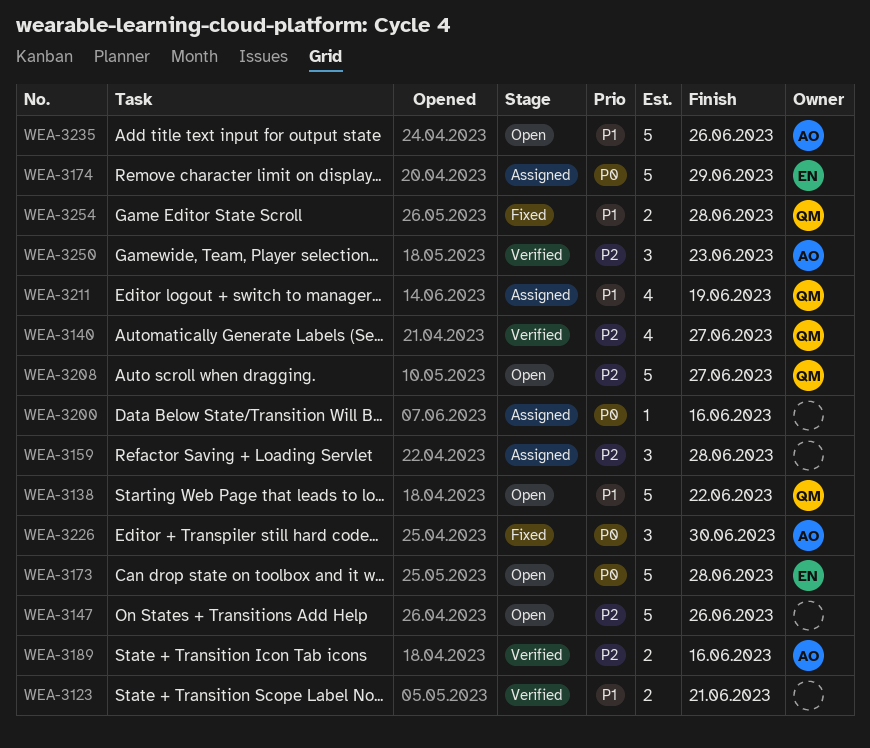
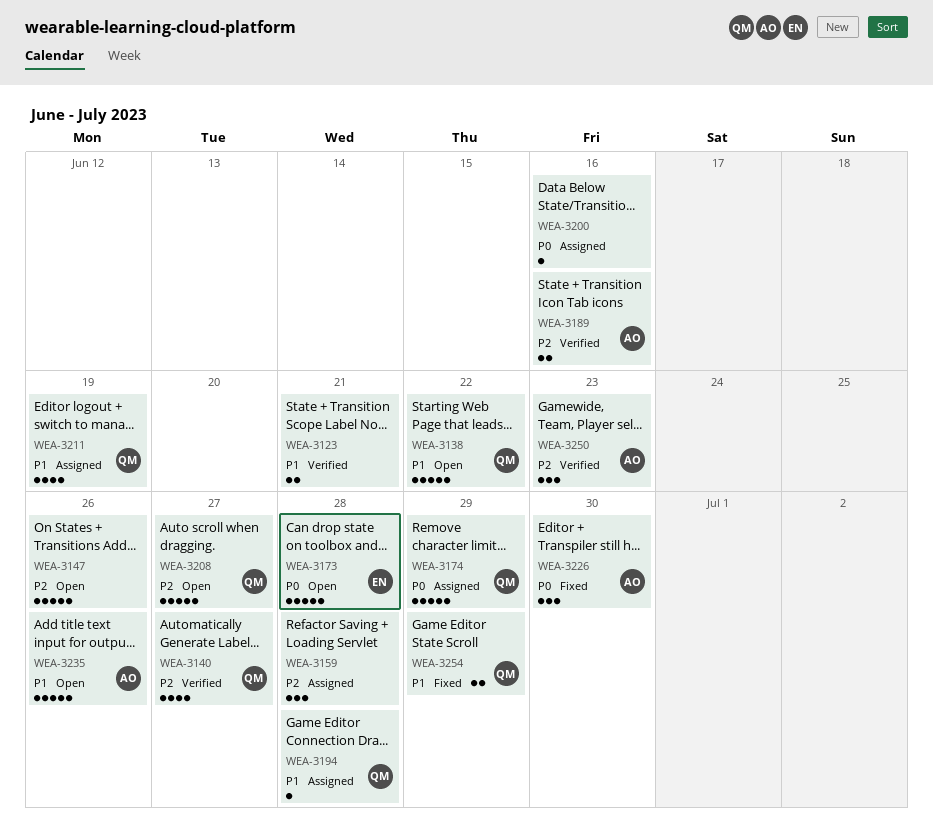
WEA-3174, owner: EN -> QM
WEA-3194: none -> present
WEA-3254, due: Jun 28 -> Jun 29

